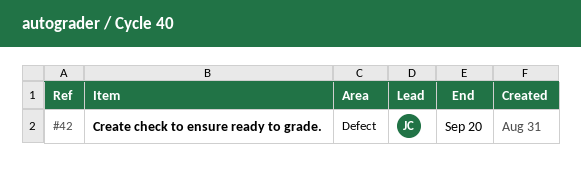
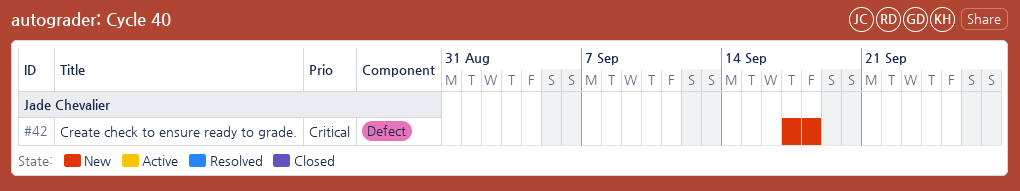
#42, due: Sep 20 -> Sep 18

